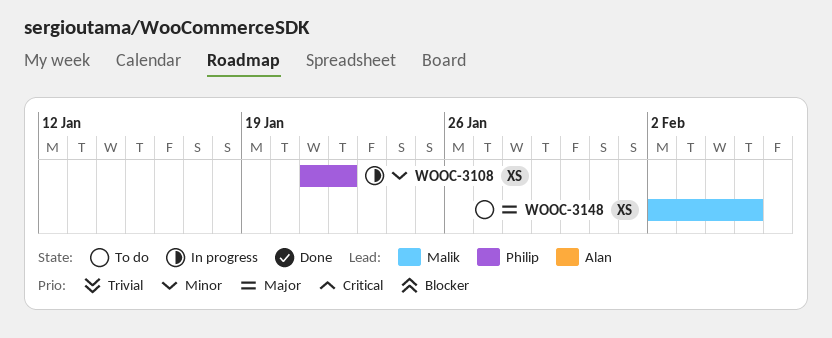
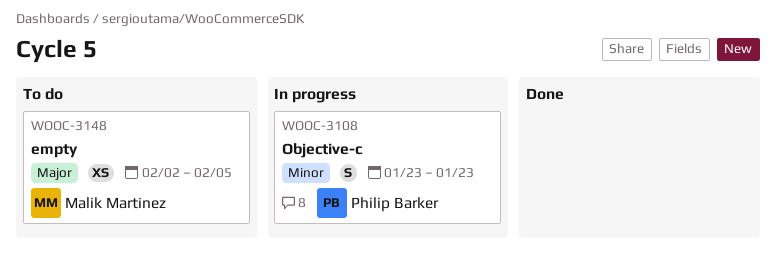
WOOC-3108, estimate: XS -> S
WOOC-3108, start: Jan 21 -> Jan 23
WOOC-3108, due: Jan 22 -> Jan 23

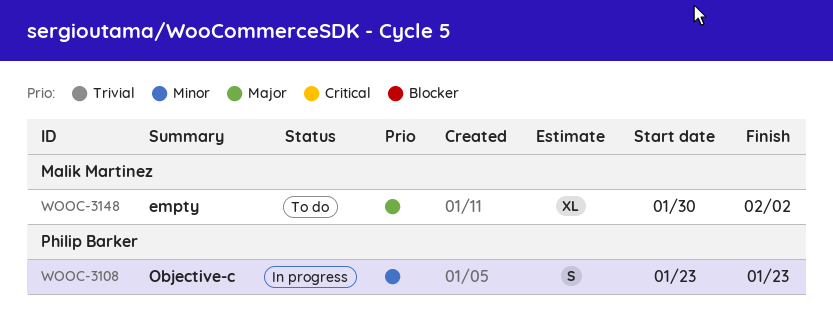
WOOC-3148, estimate: XS -> XL
WOOC-3148, start: Feb 2 -> Jan 30
WOOC-3148, due: Feb 5 -> Feb 2

